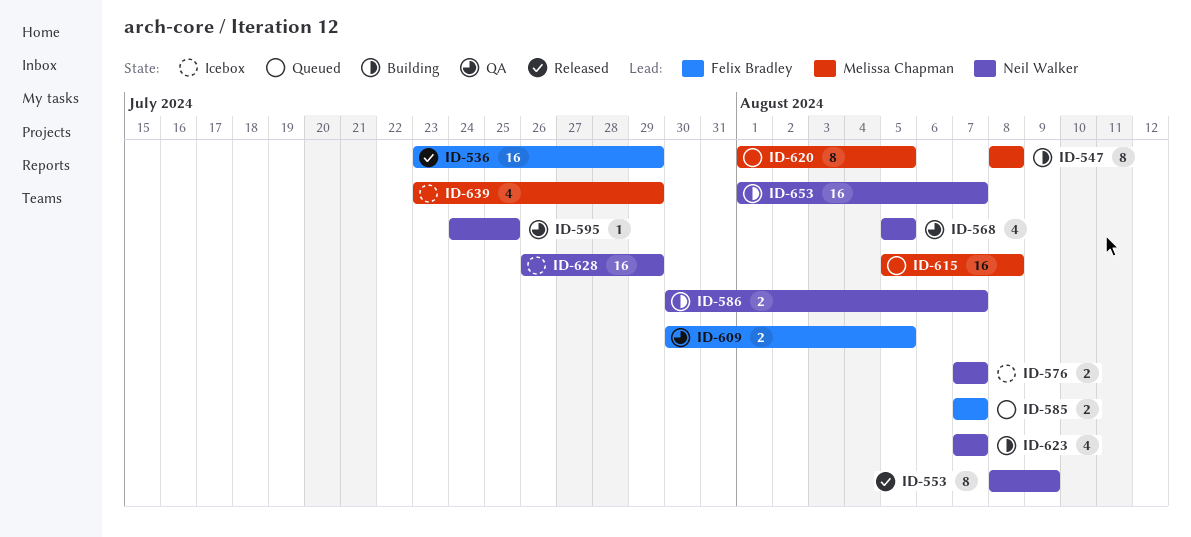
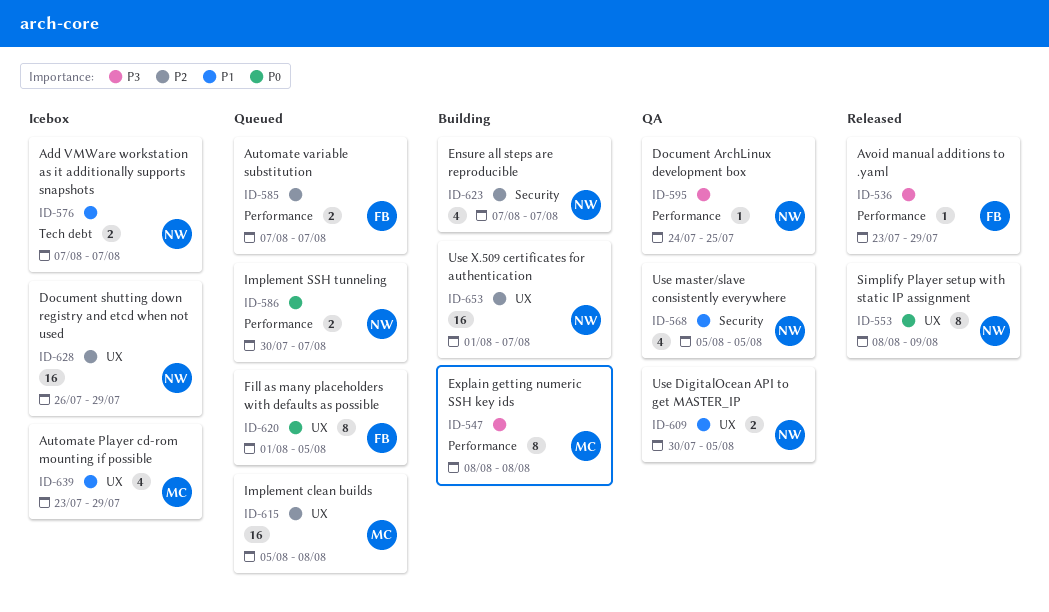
ID-536, estimate: 16 -> 1
ID-586, status: Building -> Queued
ID-609, owner: Felix Bradley -> Neil Walker
ID-620, owner: Melissa Chapman -> Felix Bradley

